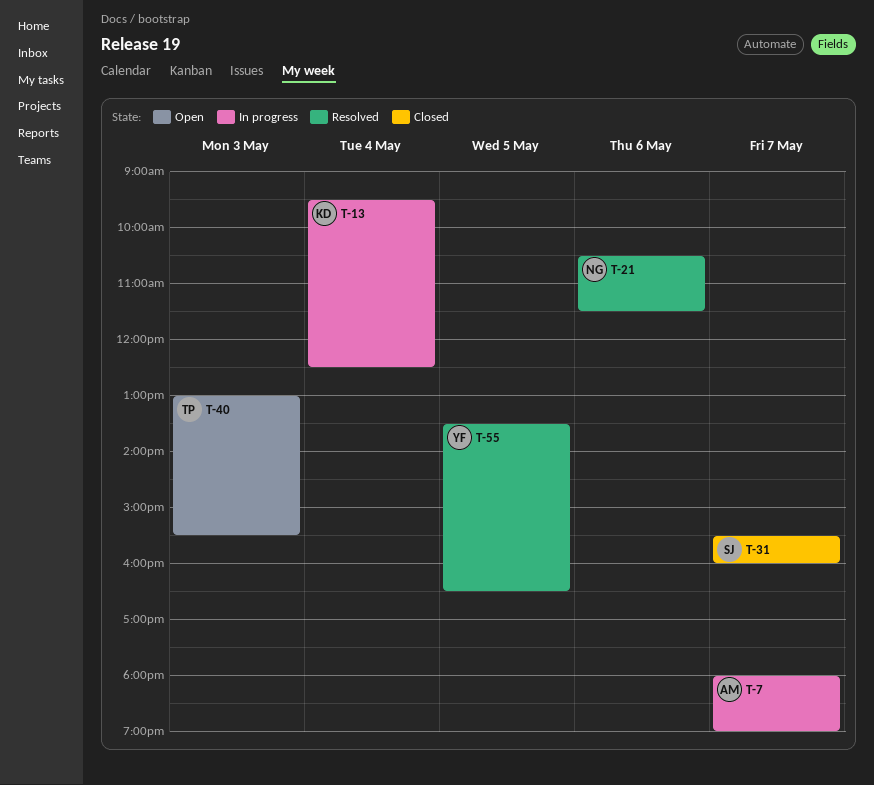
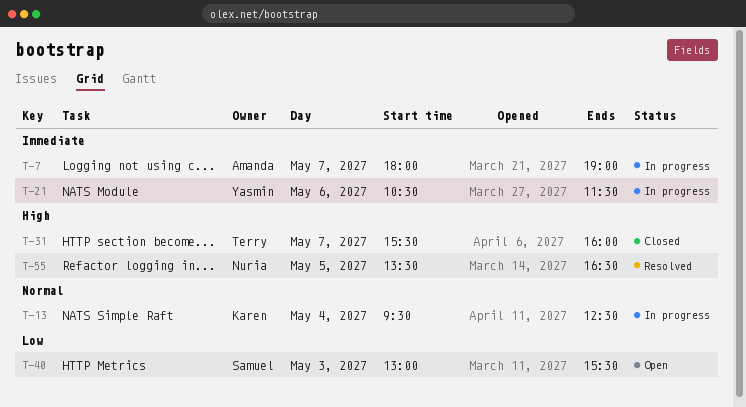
T-21, status: Resolved -> In progress
T-21, owner: Nuria -> Yasmin
T-31, owner: Samuel -> Terry
T-40, owner: Terry -> Samuel
T-55, owner: Yasmin -> Nuria

